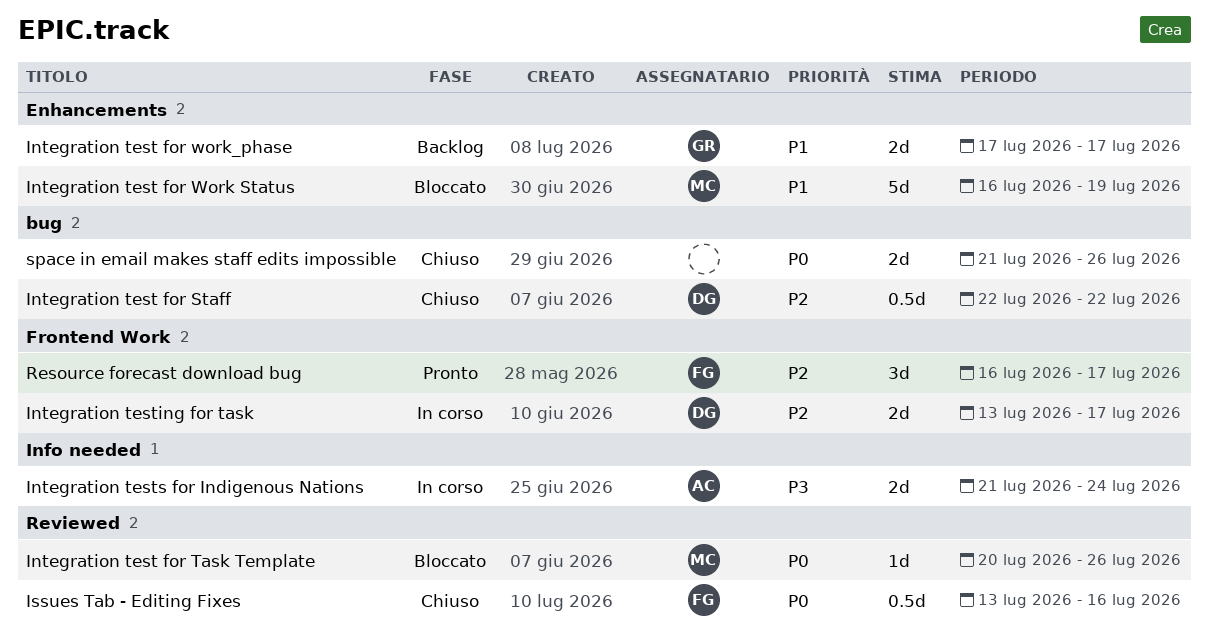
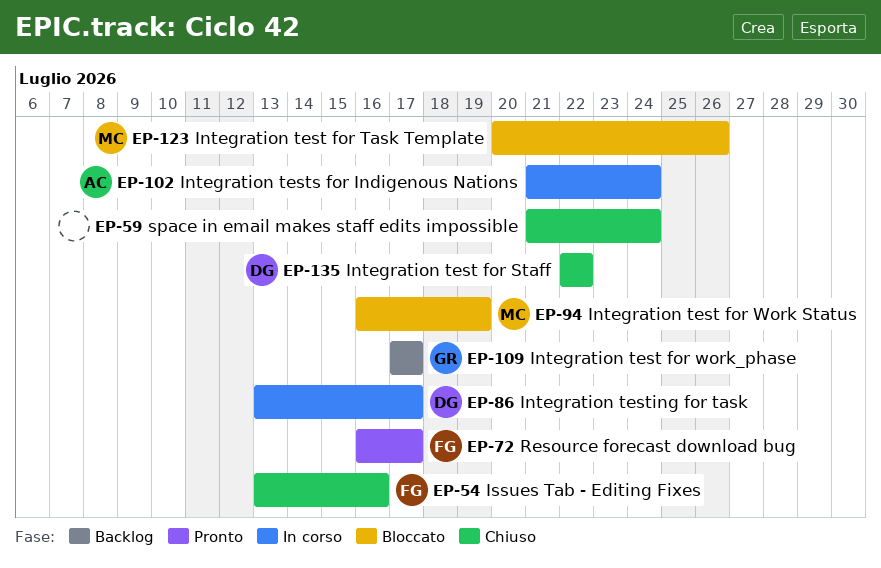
space in email makes staff edits impossible, due: Jul 26 -> Jul 24

